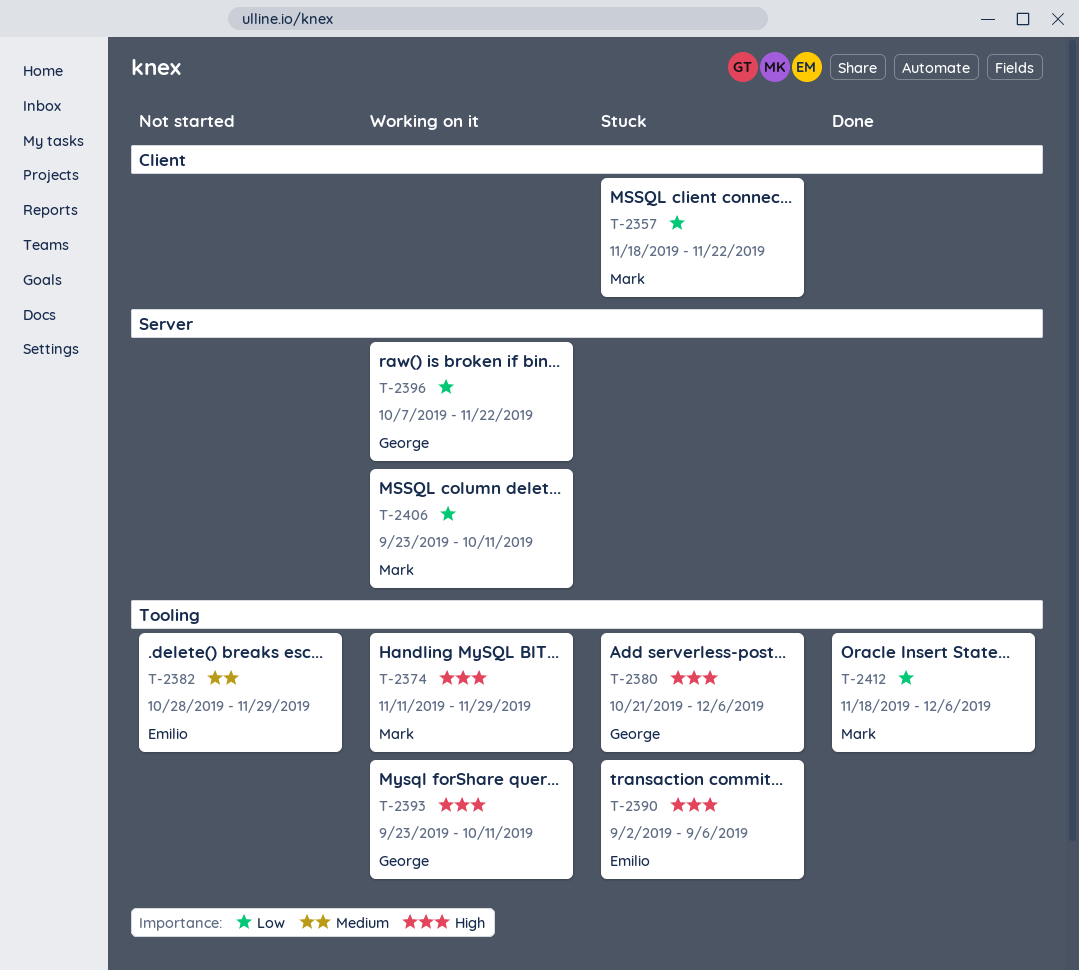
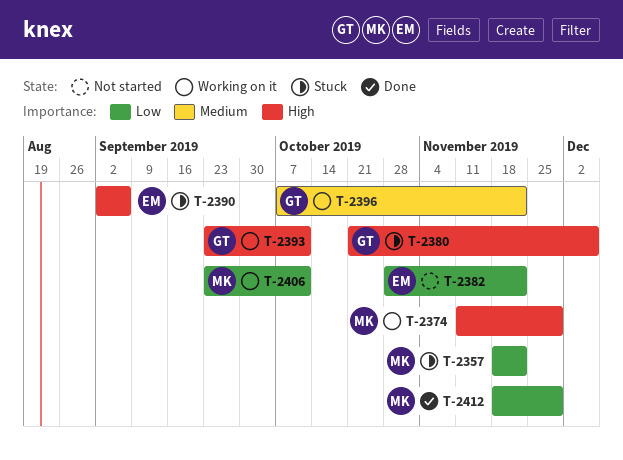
T-2382, priority: Medium -> Low
T-2382, due: Nov 29 -> Nov 22
T-2396, priority: Low -> Medium
T-2412, due: Dec 6 -> Nov 29

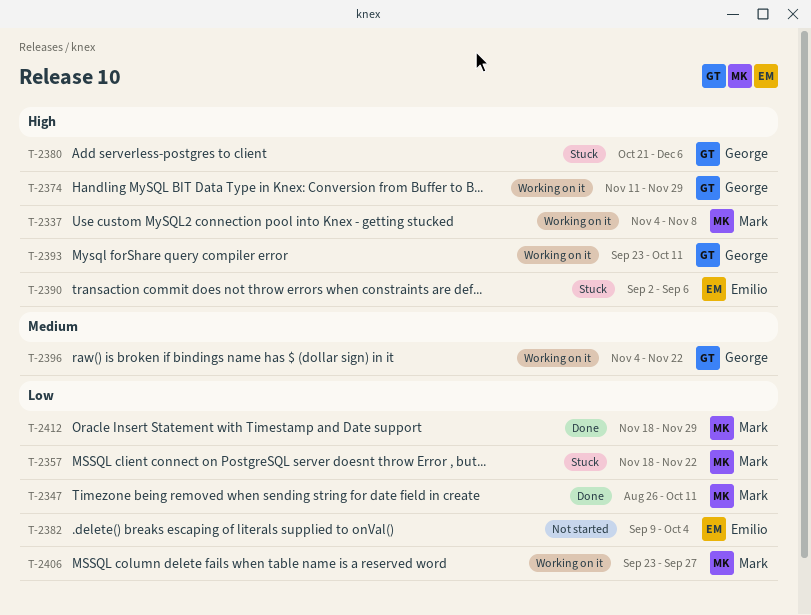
T-2337: none -> present
T-2347: none -> present
T-2374, owner: Mark -> George
T-2382, start: Oct 28 -> Sep 9
T-2382, due: Nov 22 -> Oct 4
T-2396, start: Oct 7 -> Nov 4
T-2406, due: Oct 11 -> Sep 27

